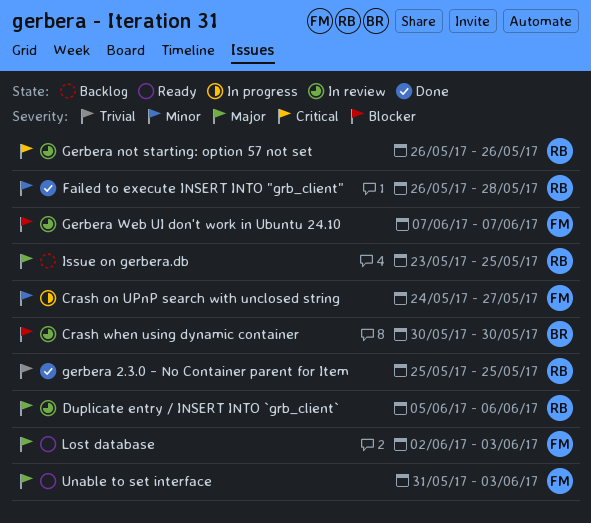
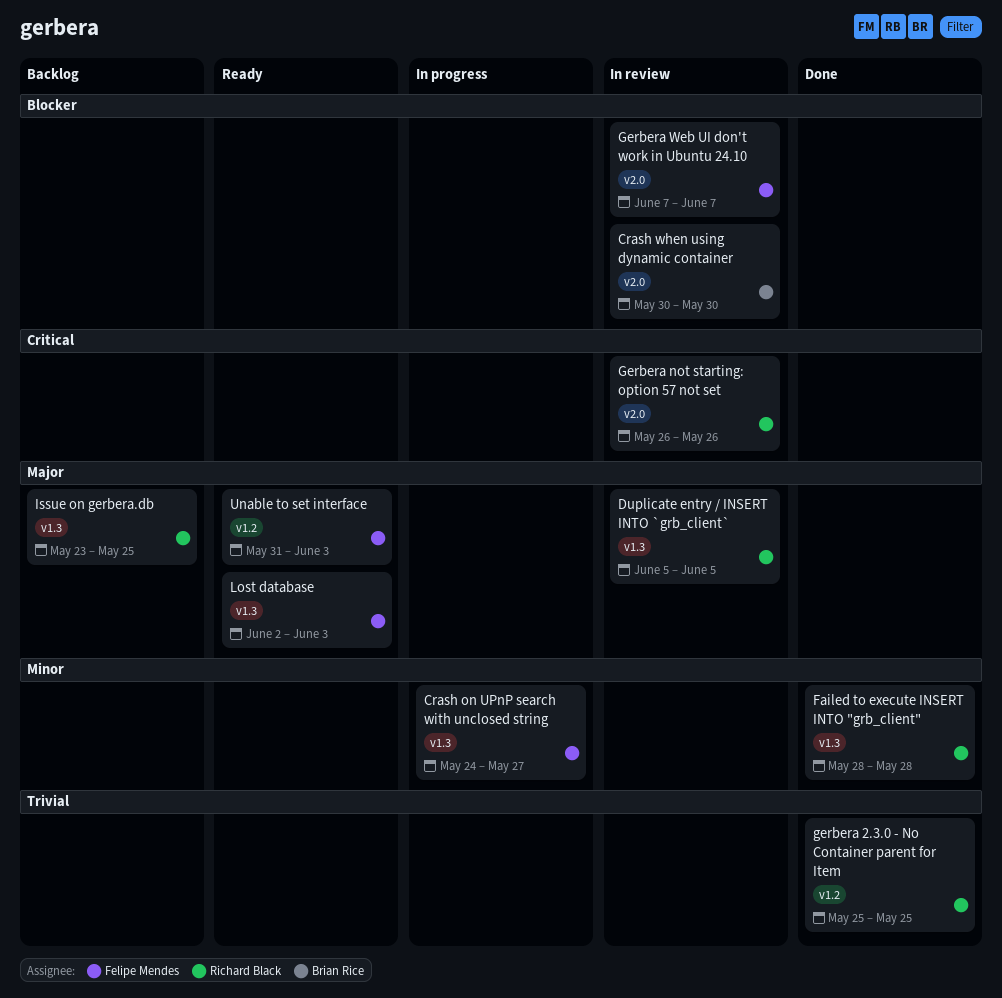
Duplicate entry / INSERT INTO `grb_client`, due: Jun 6 -> Jun 5
Failed to execute INSERT INTO "grb_client", start: May 26 -> May 28

